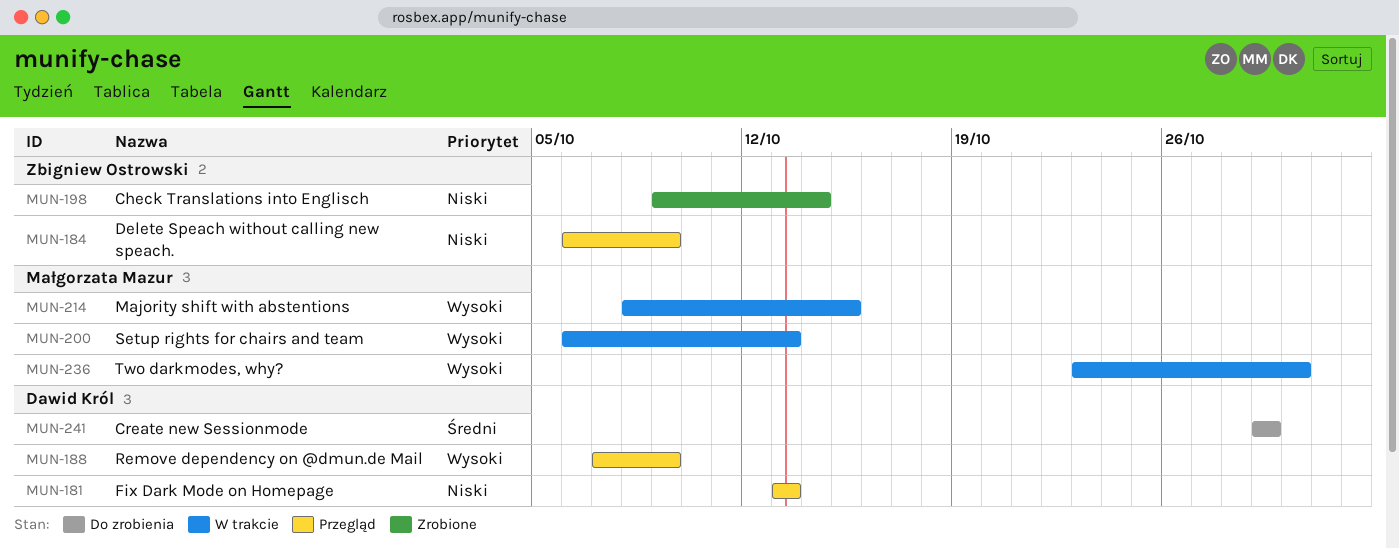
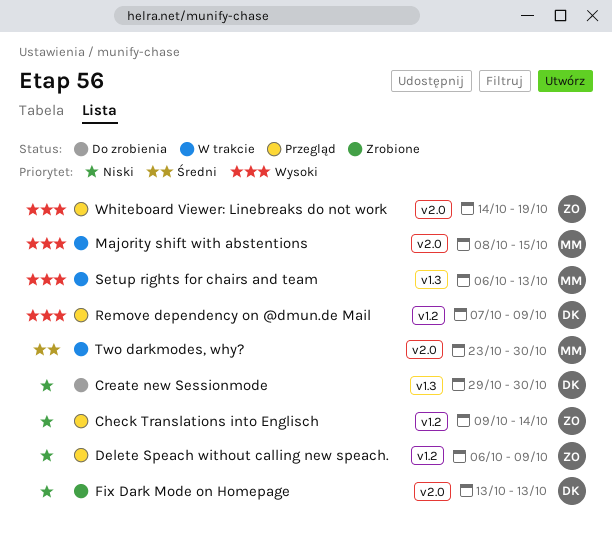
Check Translations into Englisch, status: Zrobione -> Przegląd
Create new Sessionmode, priority: Średni -> Niski
Create new Sessionmode, due: Oct 29 -> Oct 30
Fix Dark Mode on Homepage, status: Przegląd -> Zrobione
Two darkmodes, why?, priority: Wysoki -> Średni
Whiteboard Viewer: Linebreaks do not work: none -> present

